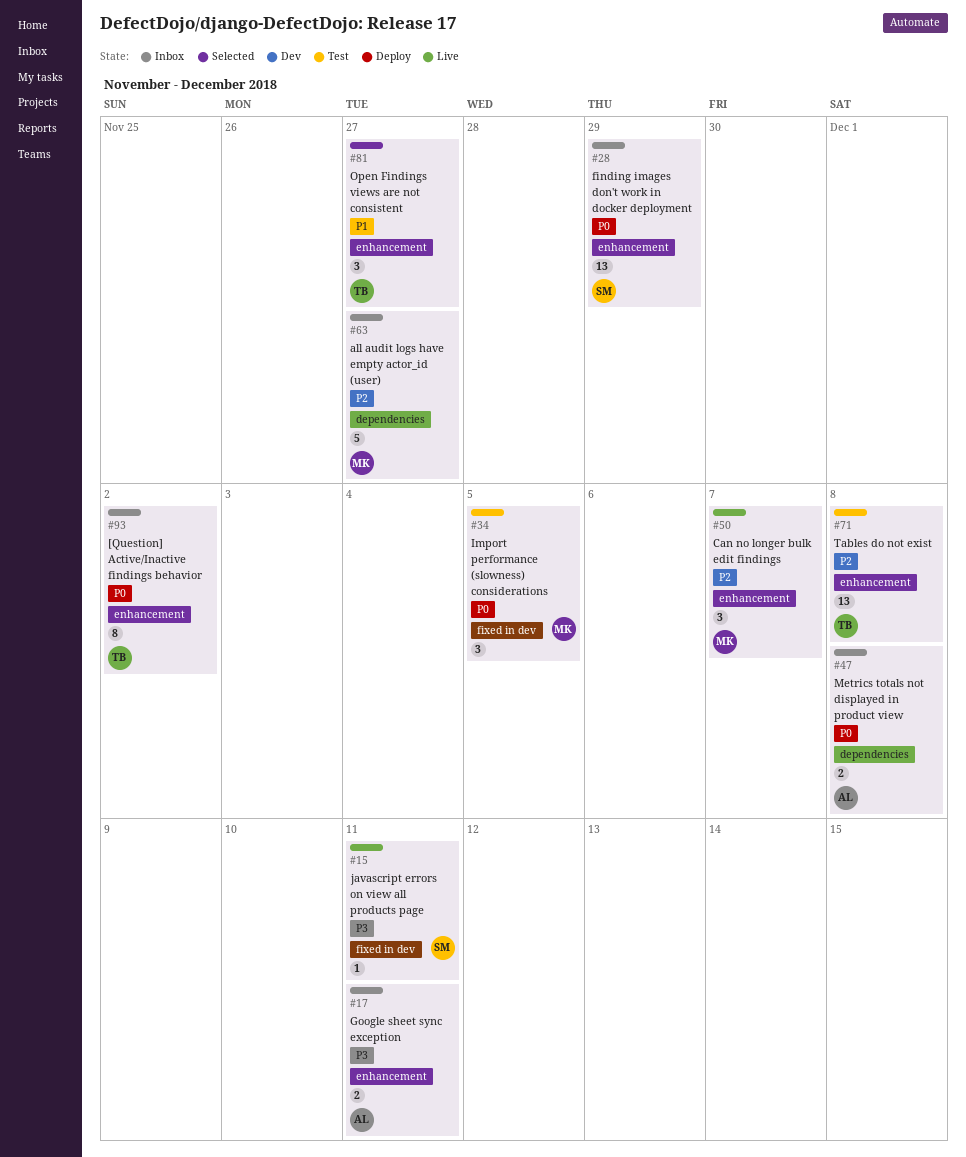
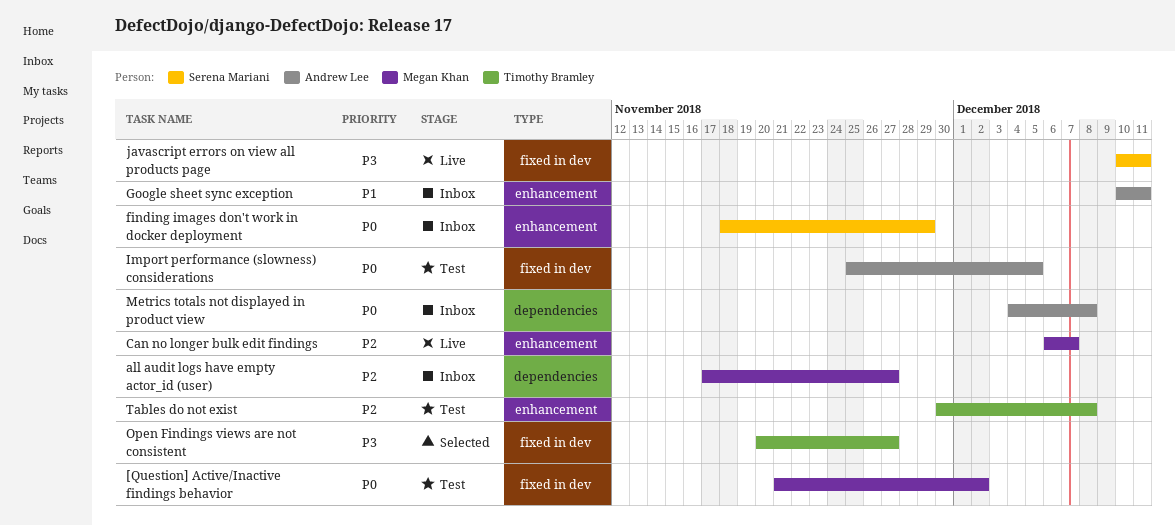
[Question] Active/Inactive findings behavior, status: Inbox -> Test
[Question] Active/Inactive findings behavior, owner: Timothy Bramley -> Megan Khan
[Question] Active/Inactive findings behavior, label: enhancement -> fixed in dev
Google sheet sync exception, priority: P3 -> P1
Import performance (slowness) considerations, owner: Megan Khan -> Andrew Lee
Open Findings views are not consistent, priority: P1 -> P3
Open Findings views are not consistent, label: enhancement -> fixed in dev

